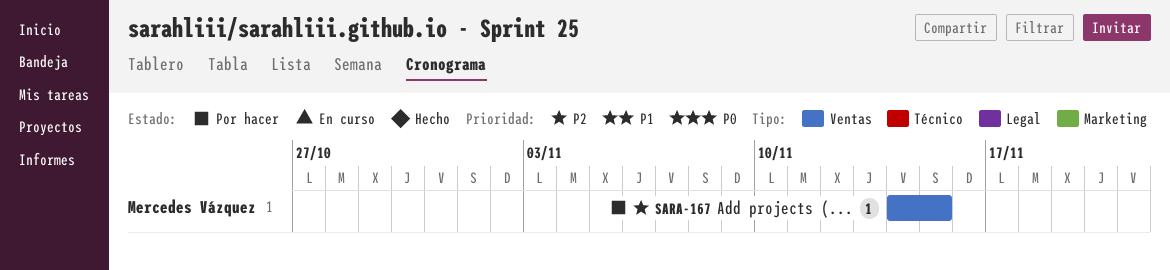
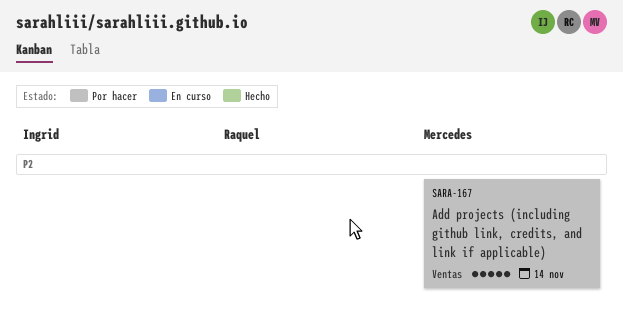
SARA-167, estimate: 1 -> 5
SARA-167, due: Nov 15 -> Nov 14

